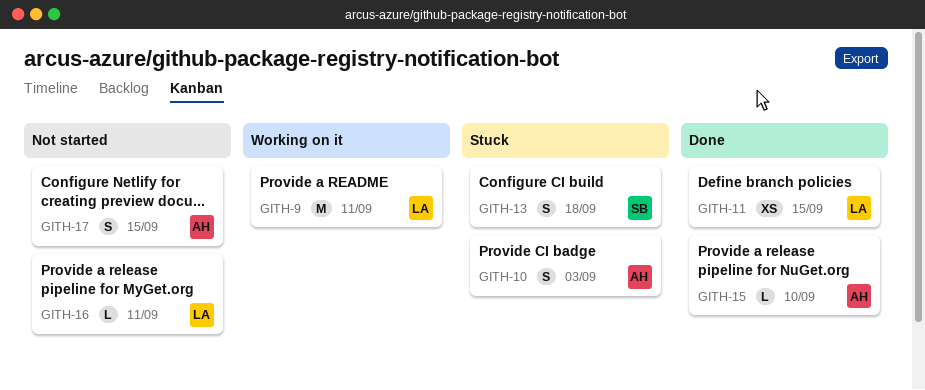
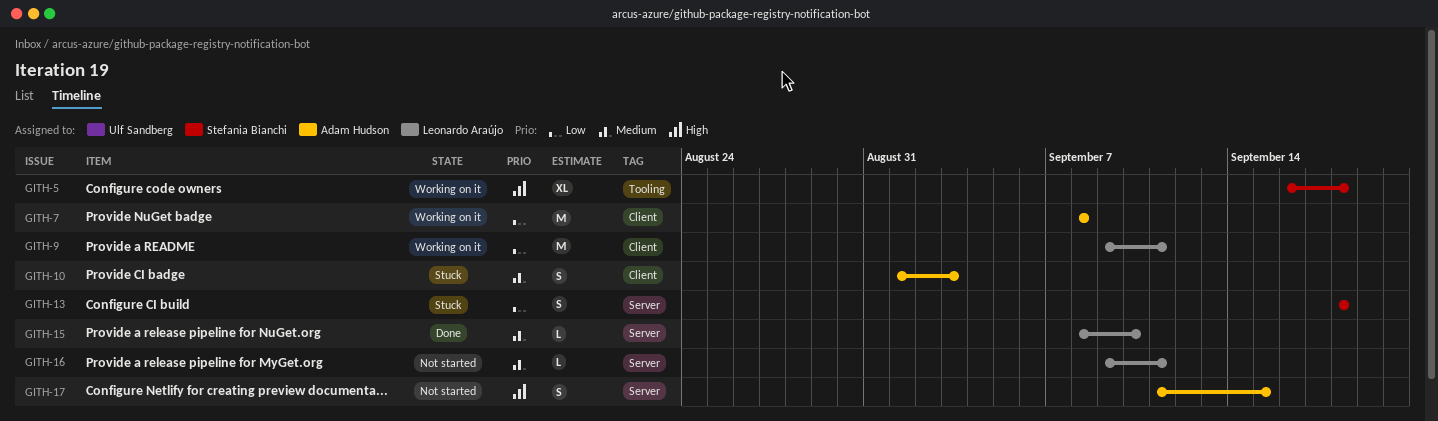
GITH-5: none -> present
GITH-7: none -> present
GITH-11: present -> none
GITH-15, owner: Adam Hudson -> Leonardo Araújo

